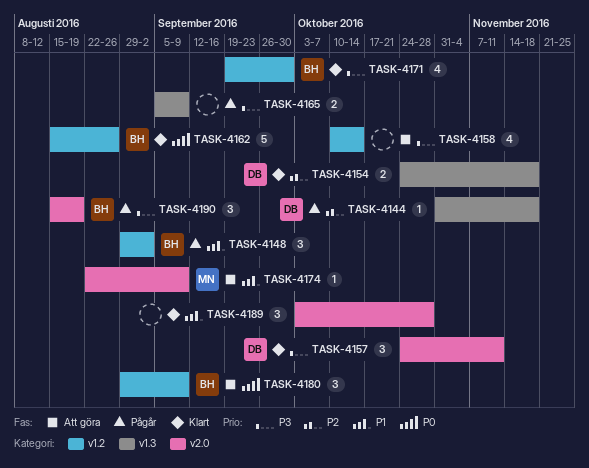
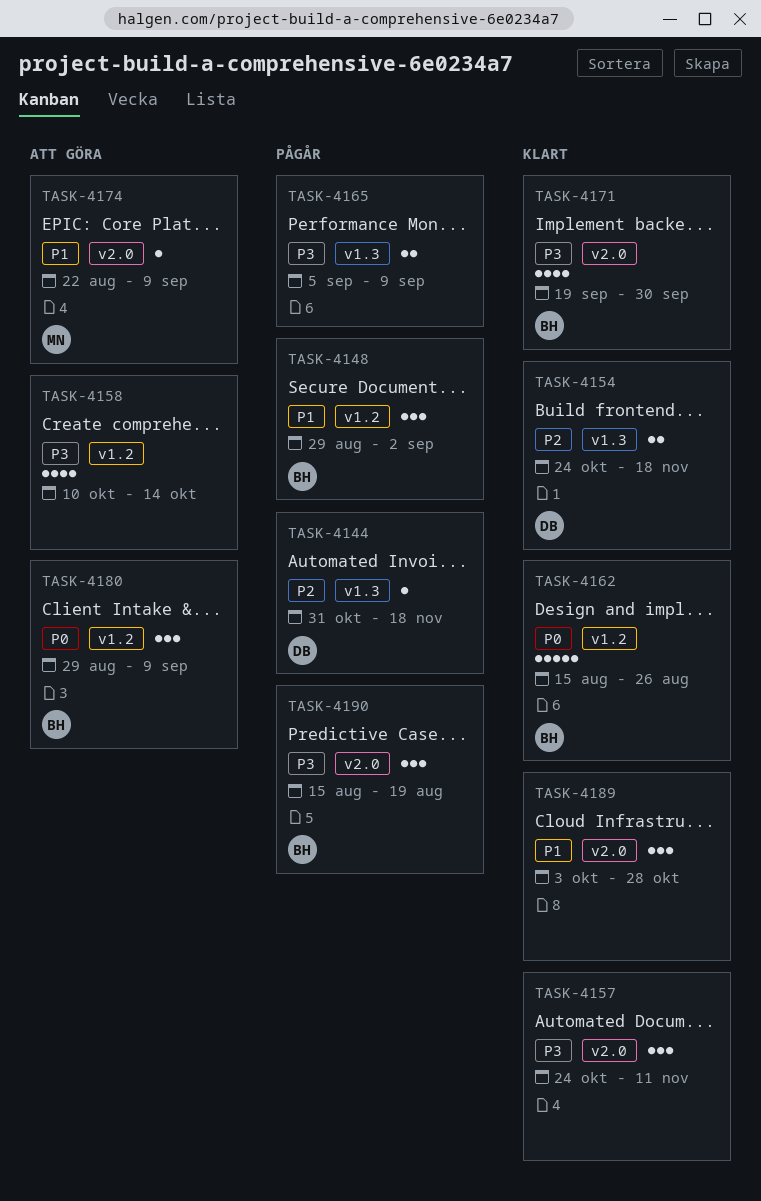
TASK-4157, owner: DB -> none
TASK-4171, label: v1.2 -> v2.0

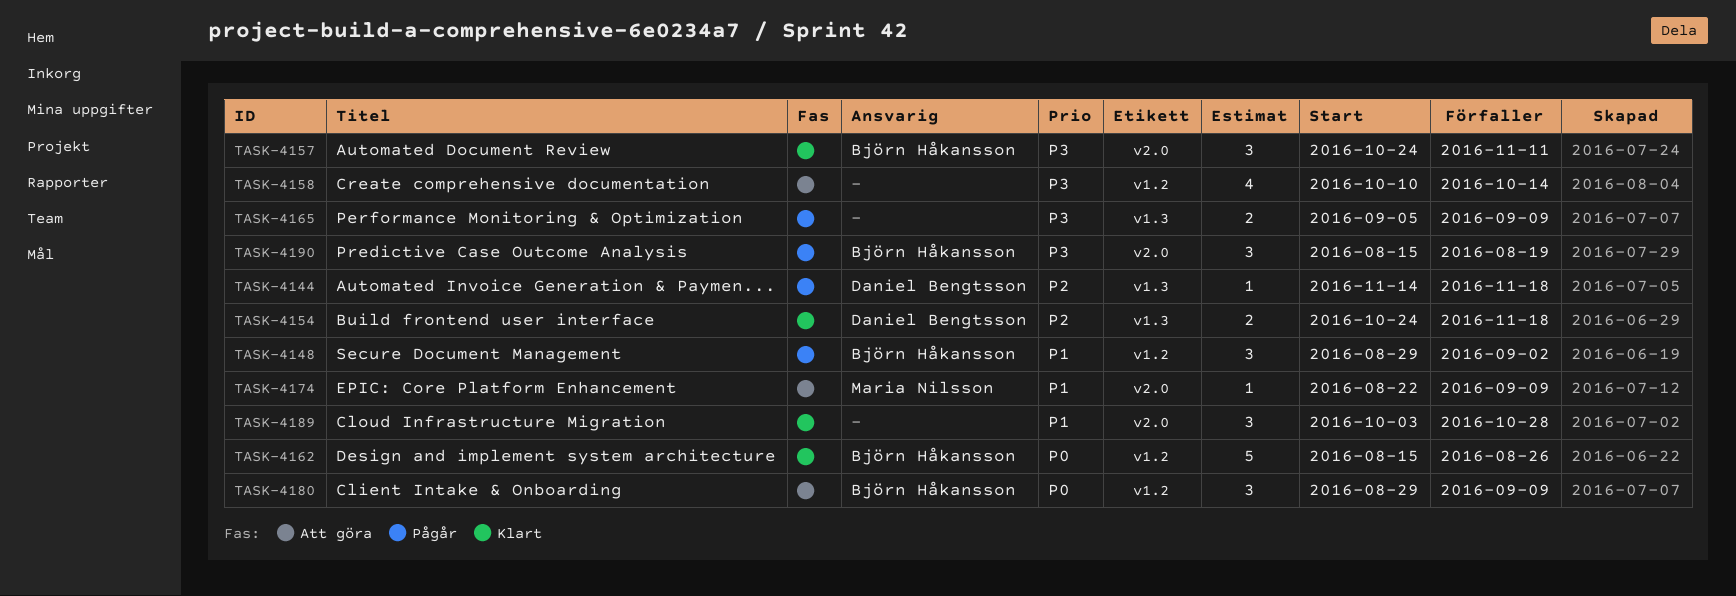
TASK-4144, start: Oct 31 -> Nov 14
TASK-4157, owner: none -> Björn Håkansson
TASK-4171: present -> none

